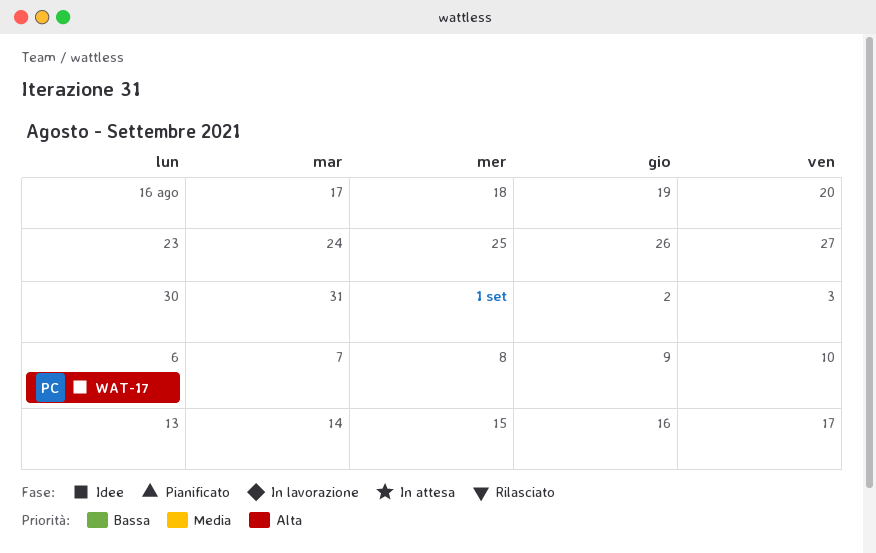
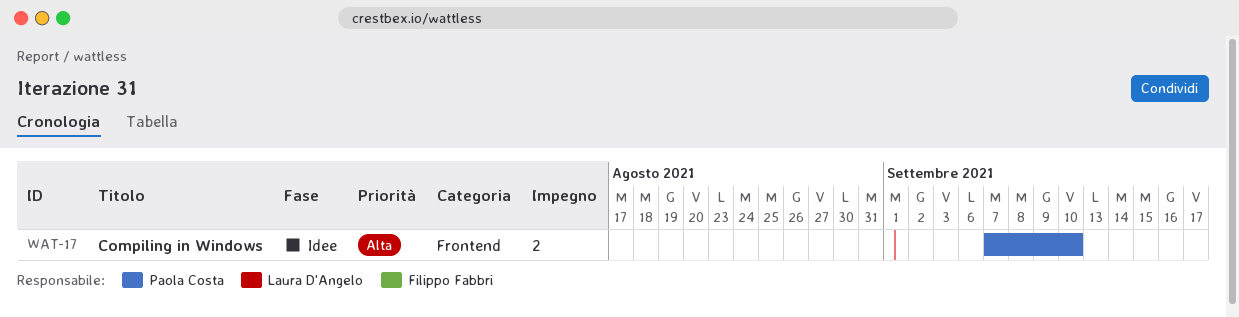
WAT-17, start: Sep 6 -> Sep 7
WAT-17, due: Sep 6 -> Sep 10

